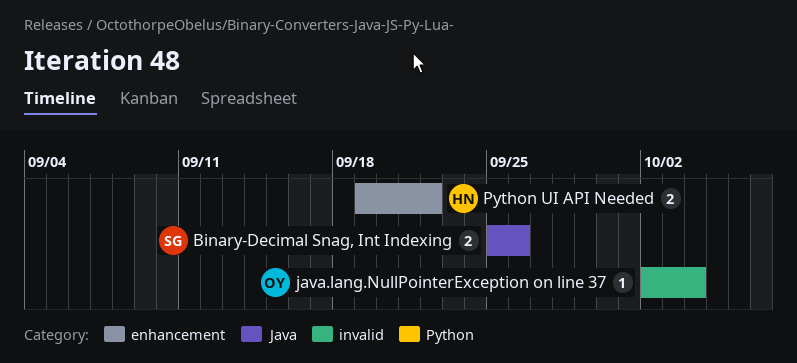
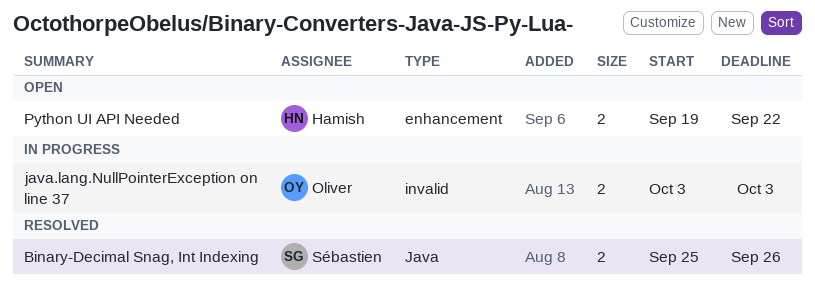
java.lang.NullPointerException on line 37, estimate: 1 -> 2
java.lang.NullPointerException on line 37, start: Oct 2 -> Oct 3
java.lang.NullPointerException on line 37, due: Oct 4 -> Oct 3

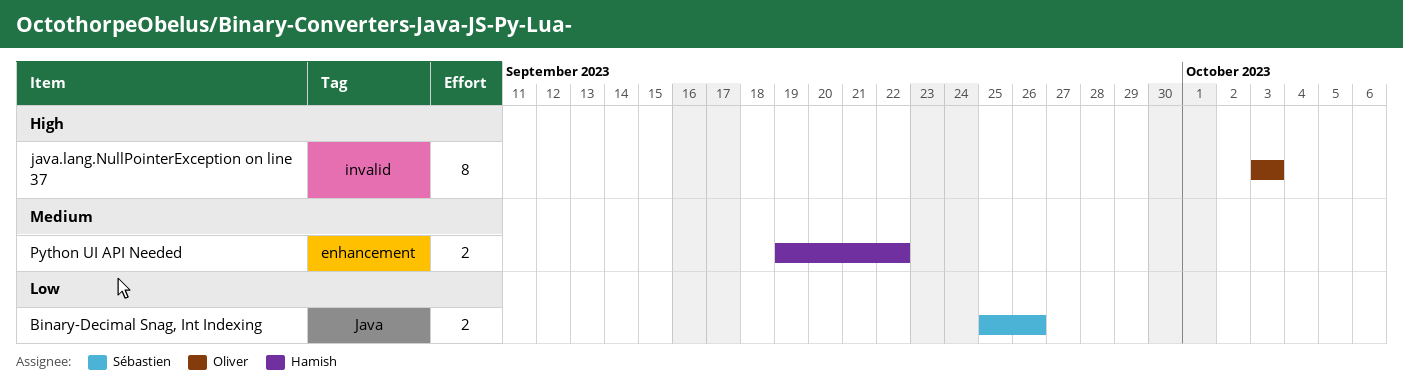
java.lang.NullPointerException on line 37, estimate: 2 -> 8

